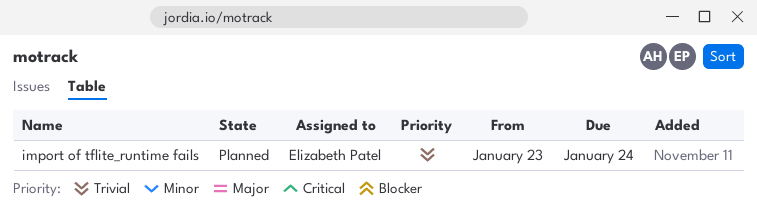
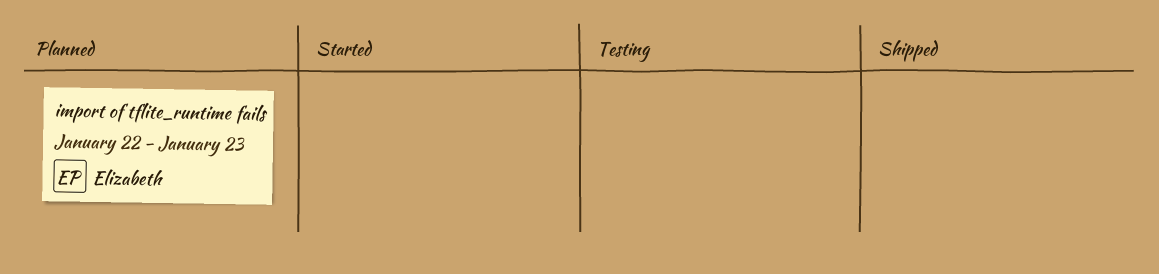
import of tflite_runtime fails, start: Jan 23 -> Jan 22
import of tflite_runtime fails, due: Jan 24 -> Jan 23

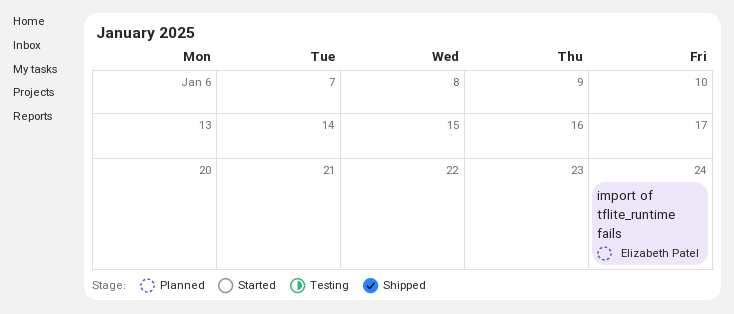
import of tflite_runtime fails, due: Jan 23 -> Jan 24

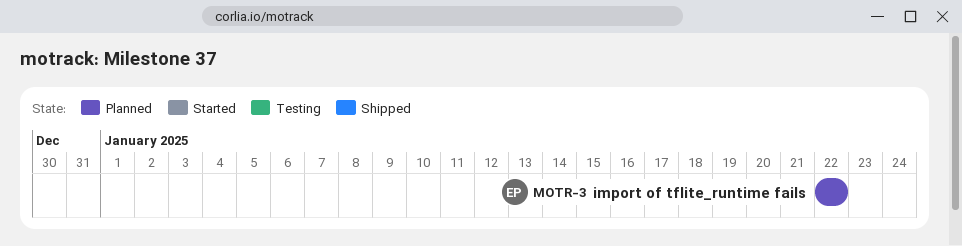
import of tflite_runtime fails, due: Jan 24 -> Jan 22

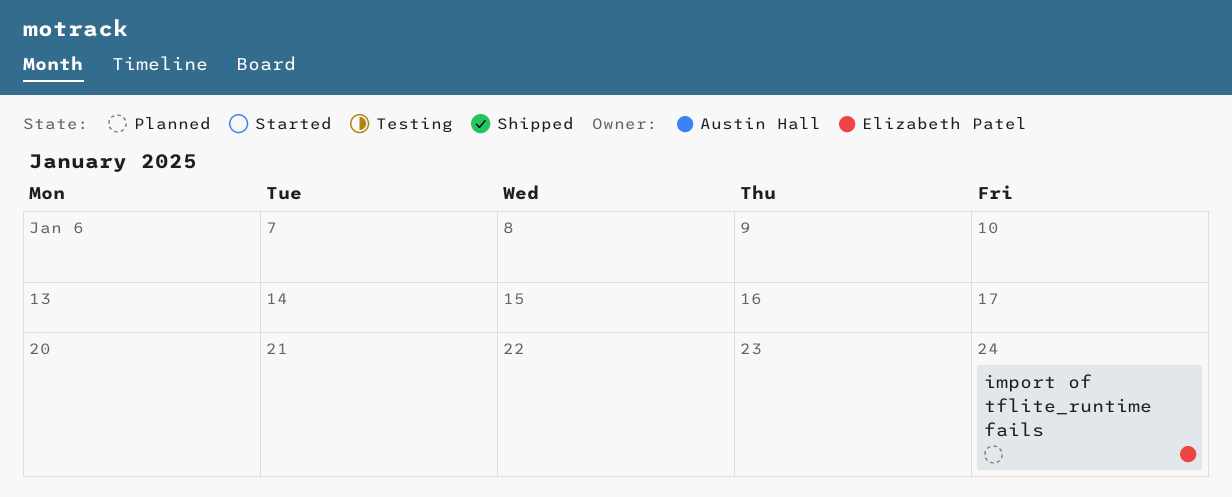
import of tflite_runtime fails, due: Jan 22 -> Jan 24

